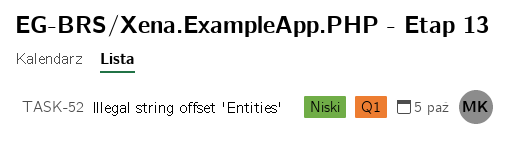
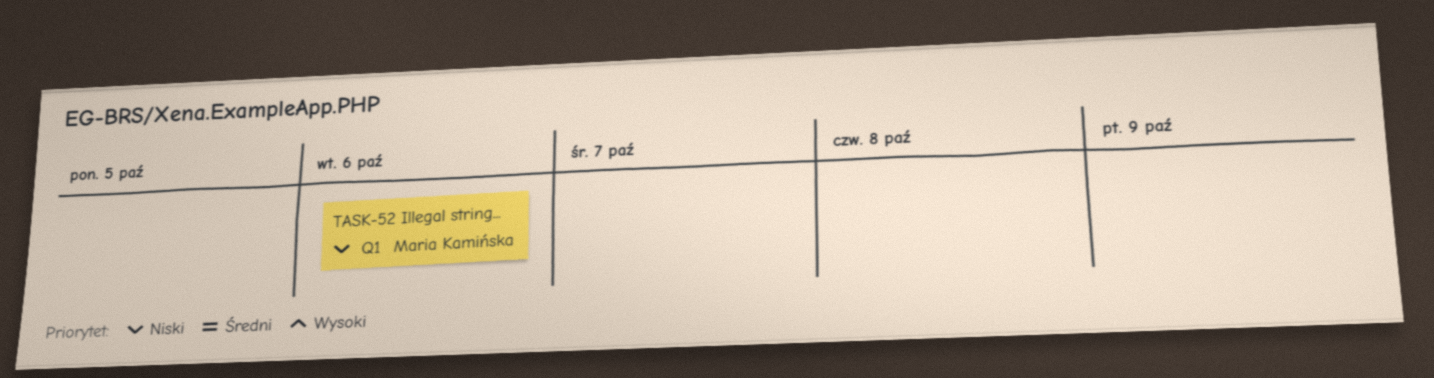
TASK-52, due: Oct 5 -> Oct 6

